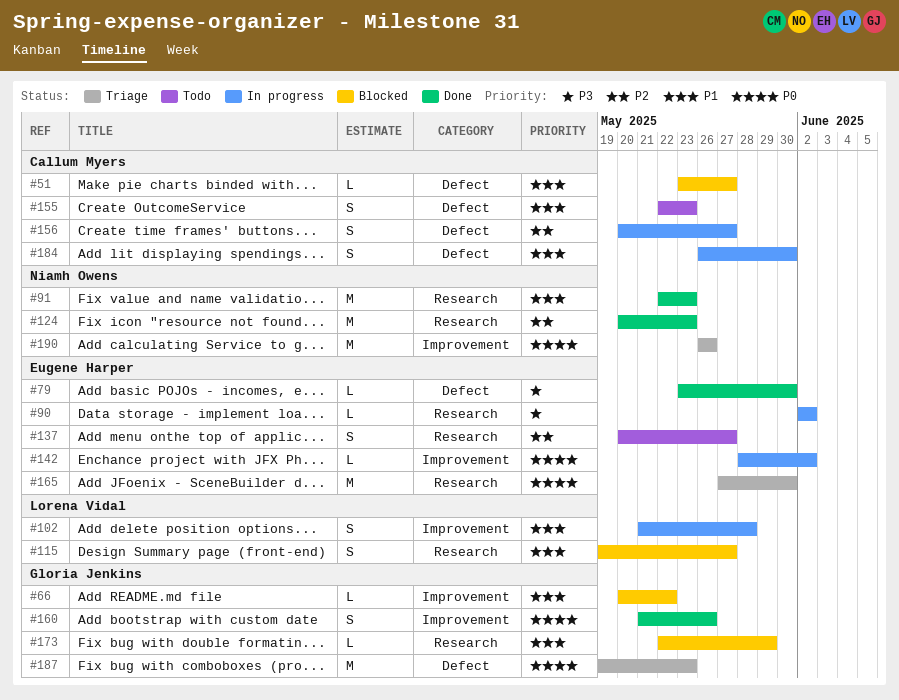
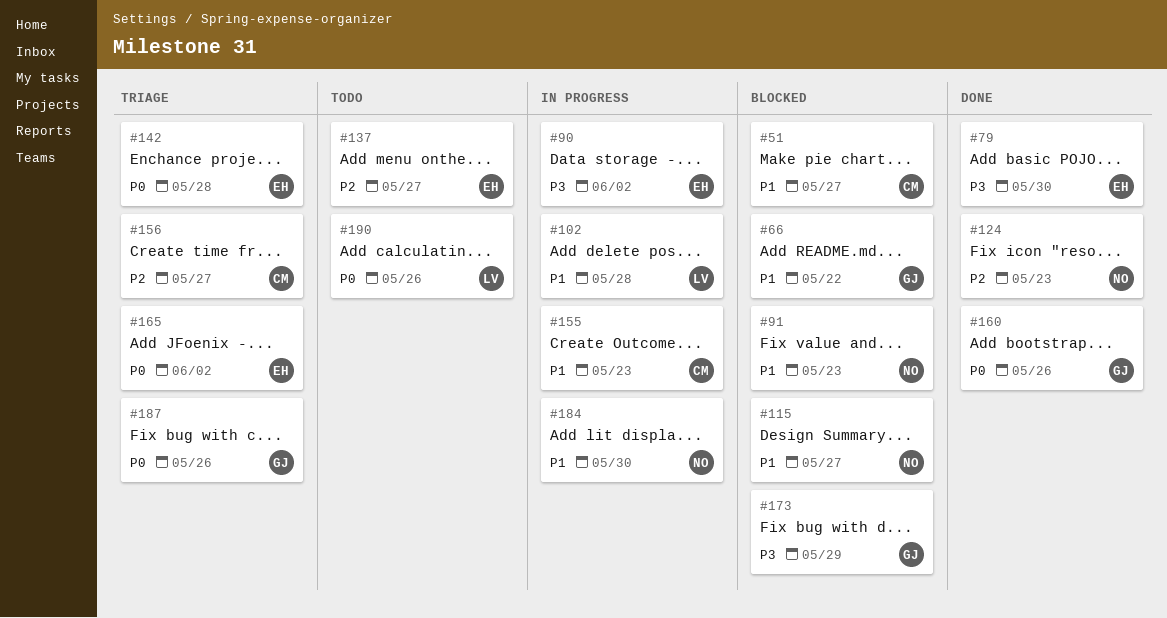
#91, status: Done -> Blocked
#115, owner: Lorena Vidal -> Niamh Owens
#142, status: In progress -> Triage
#142, due: Jun 2 -> May 28
#155, status: Todo -> In progress
#156, status: In progress -> Triage
#165, due: May 30 -> Jun 2
#173, priority: P1 -> P3
#184, owner: Callum Myers -> Niamh Owens
#187, due: May 23 -> May 26
#190, status: Triage -> Todo
#190, owner: Niamh Owens -> Lorena Vidal

